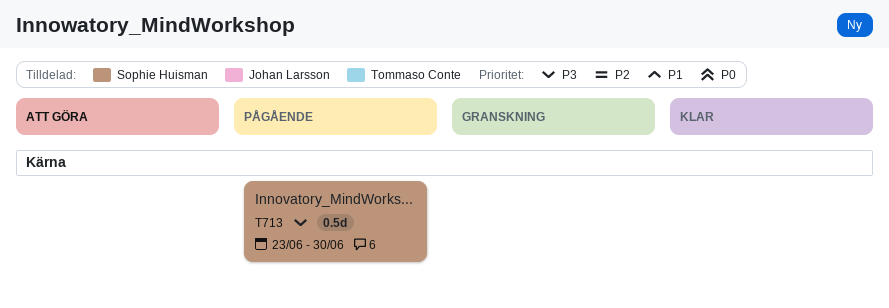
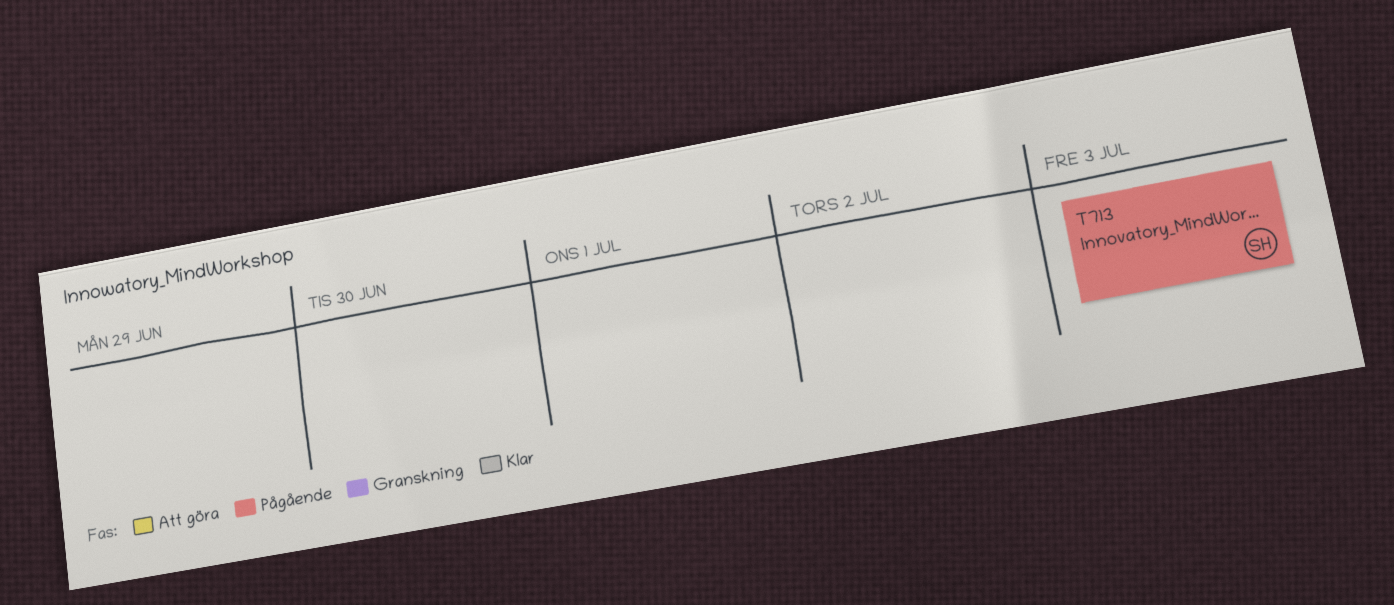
T713, due: Jun 30 -> Jul 3

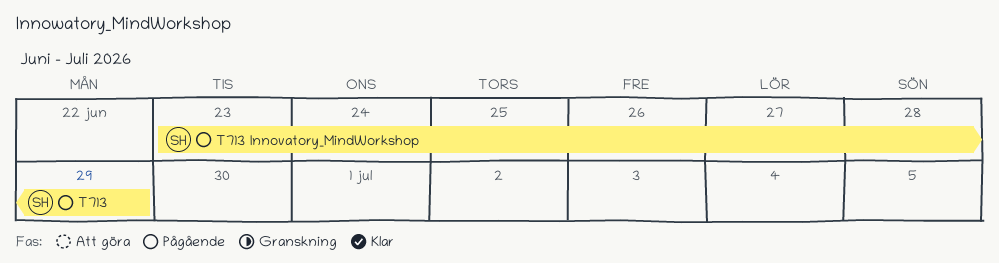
T713, due: Jul 3 -> Jun 29

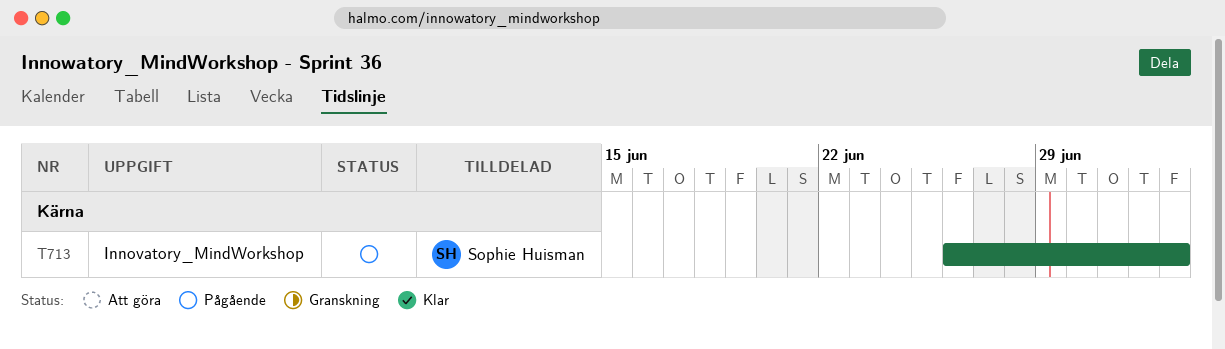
T713, start: Jun 23 -> Jun 26
T713, due: Jun 29 -> Jul 3

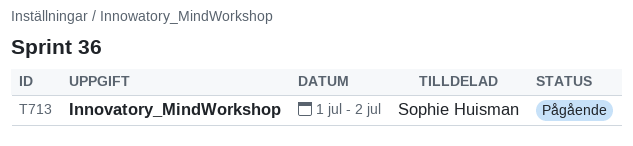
T713, start: Jun 26 -> Jul 1
T713, due: Jul 3 -> Jul 2

